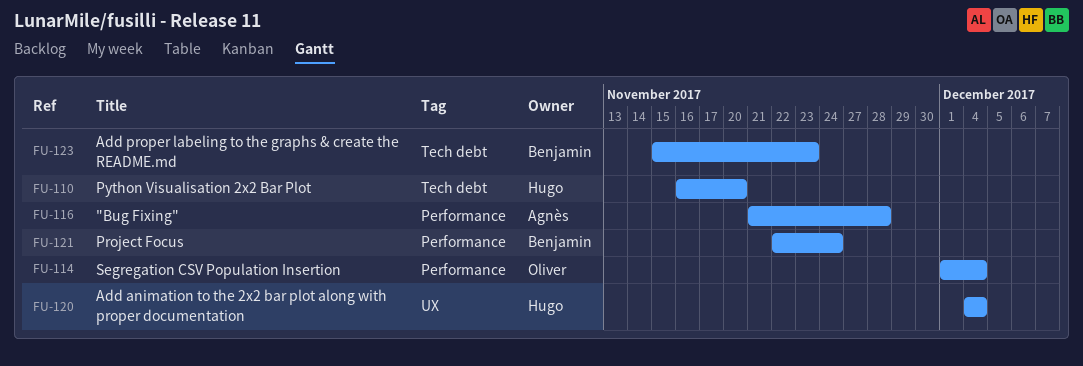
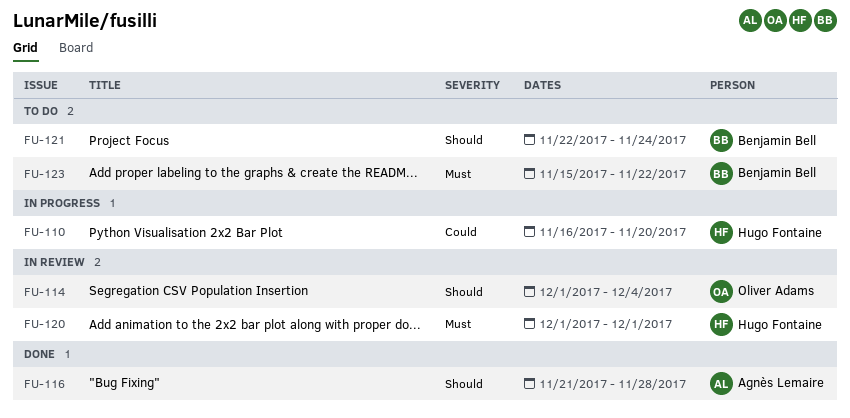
FU-120, start: Dec 4 -> Dec 1
FU-120, due: Dec 4 -> Dec 1
FU-123, due: Nov 23 -> Nov 22

